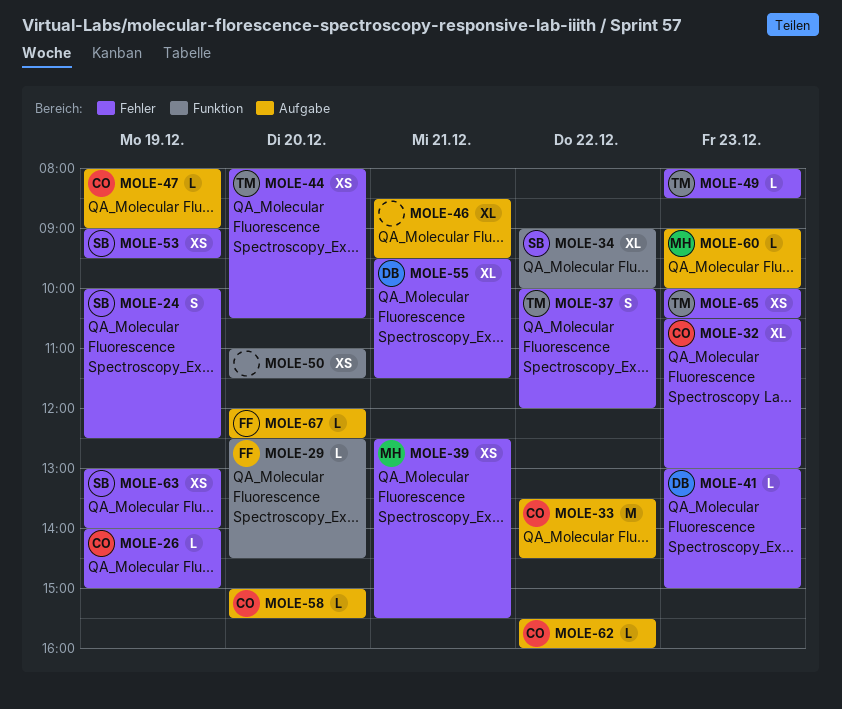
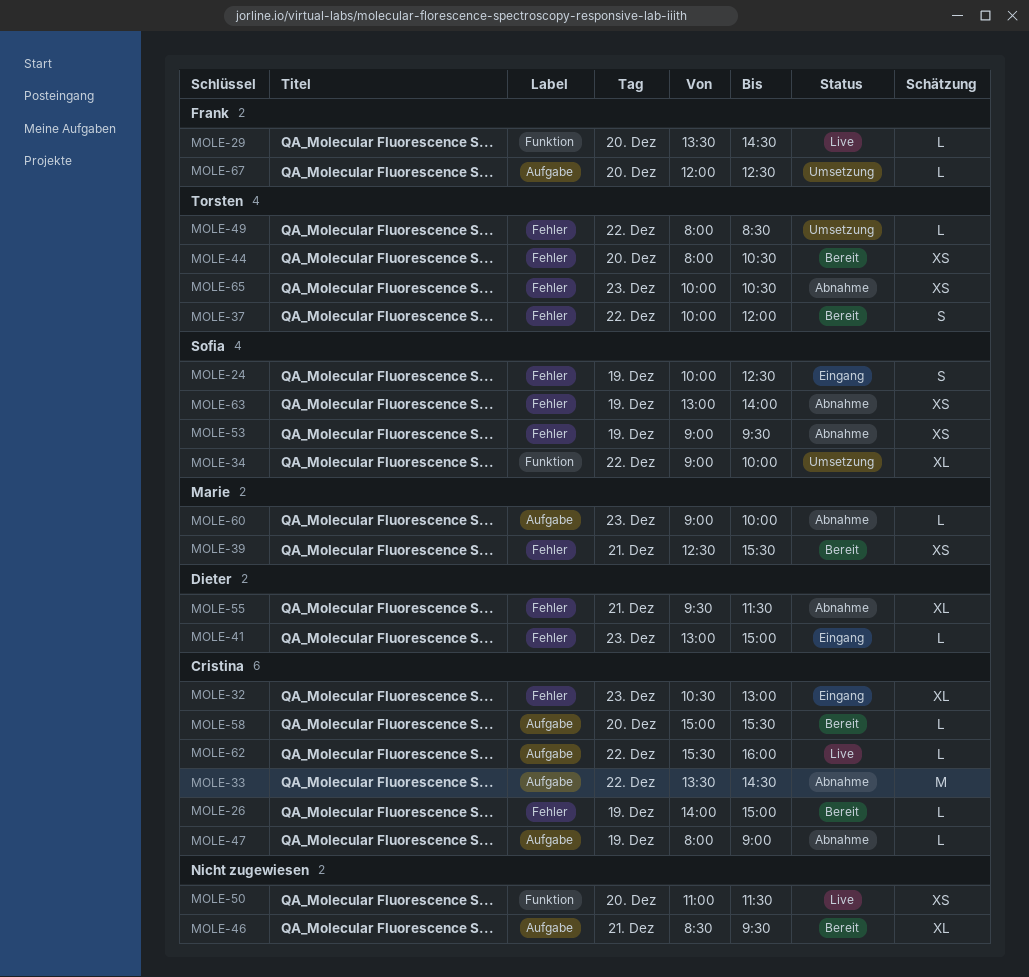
MOLE-29, begins: 12:30 -> 13:30
MOLE-49, day: Dec 23 -> Dec 22

